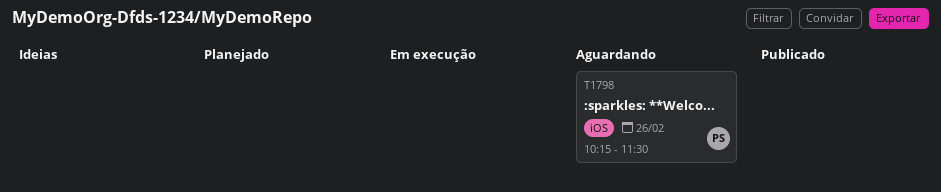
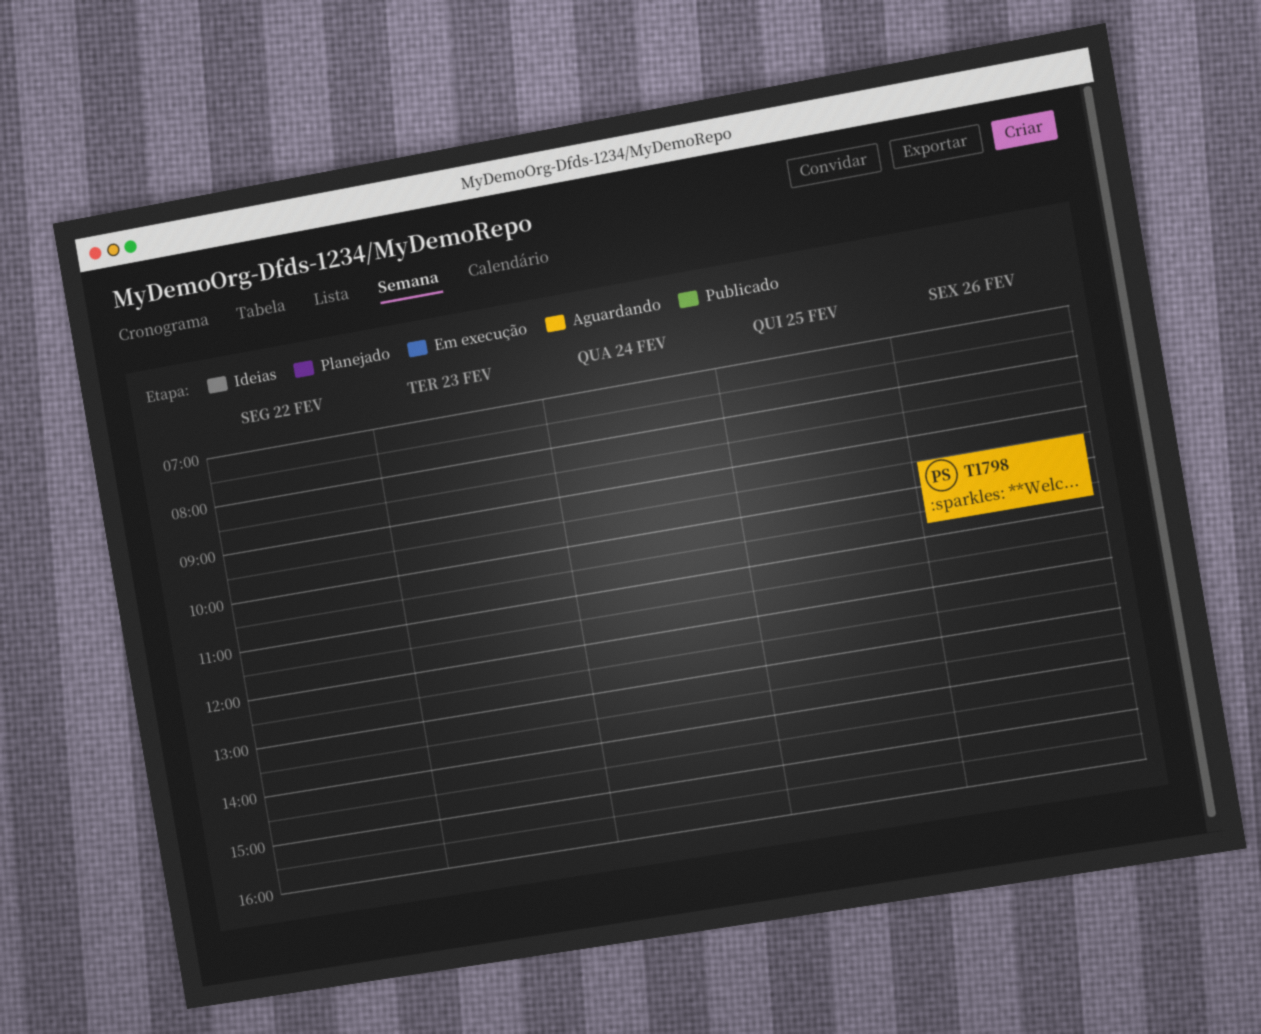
T1798, begins: 10:15 -> 09:30
T1798, ends: 11:30 -> 10:45

